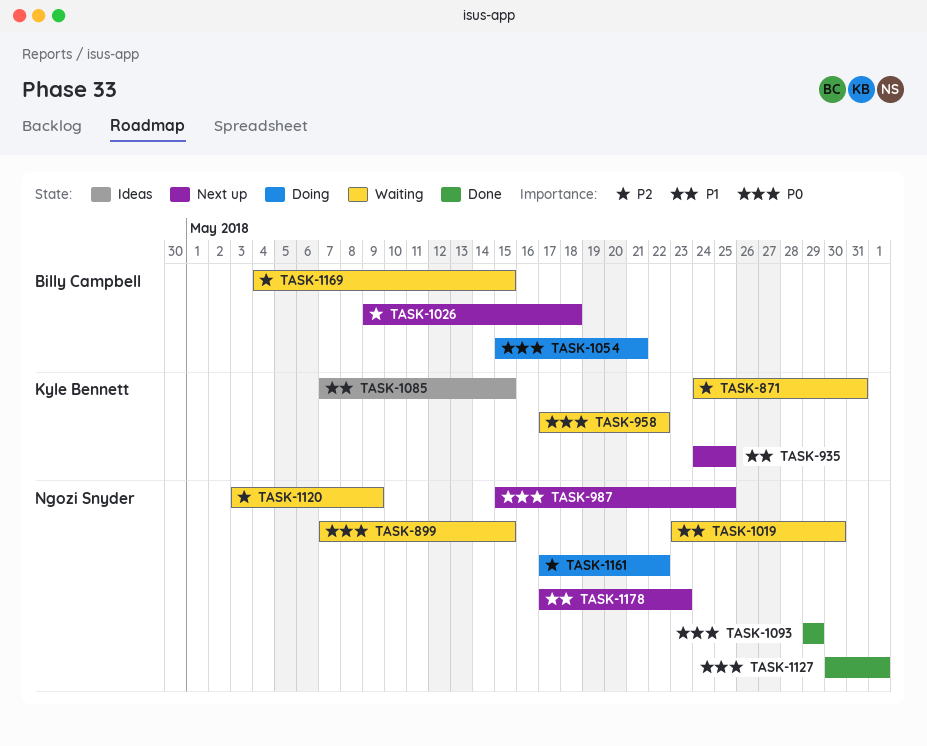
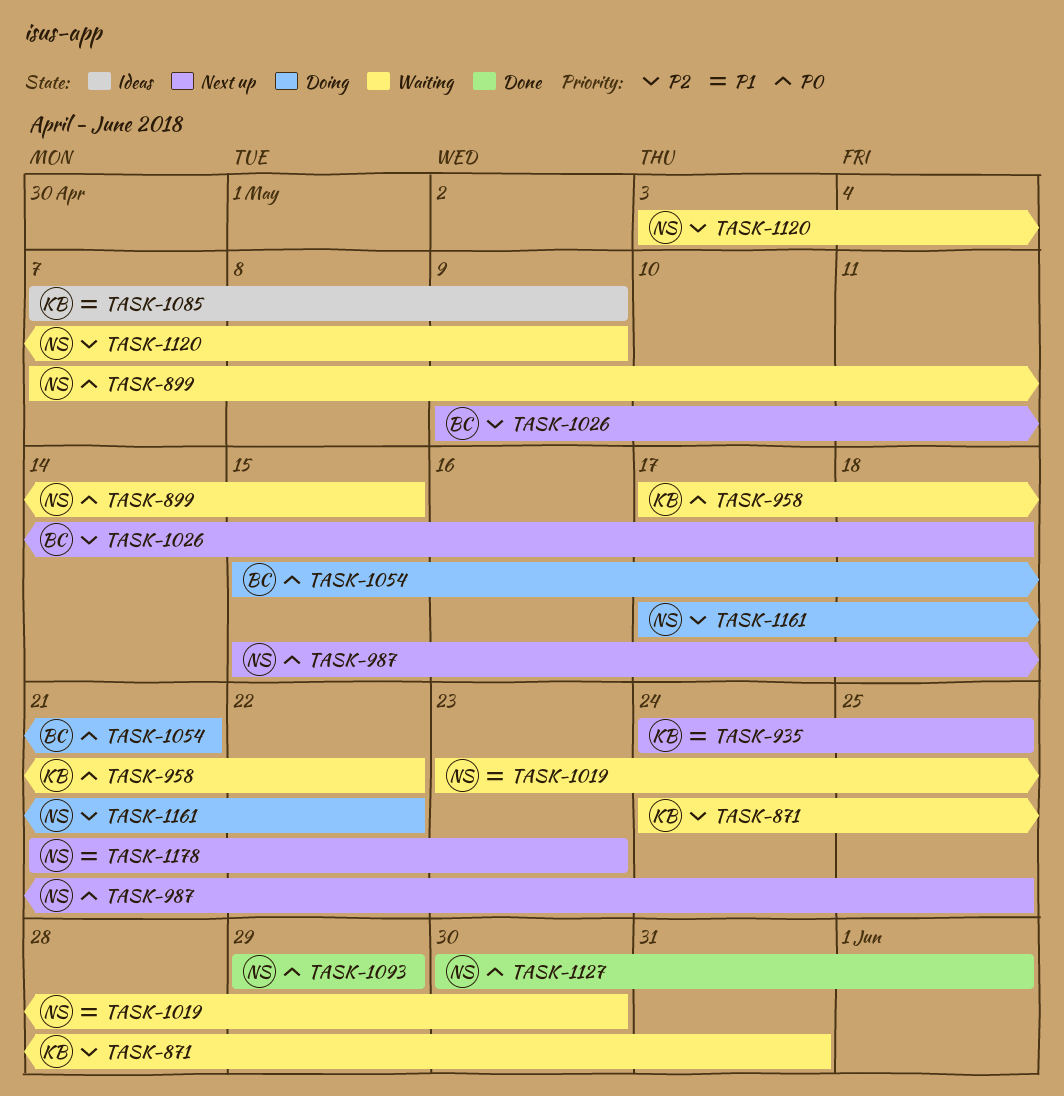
TASK-1085, due: May 15 -> May 9
TASK-1169: present -> none
TASK-1178, start: May 17 -> May 21

